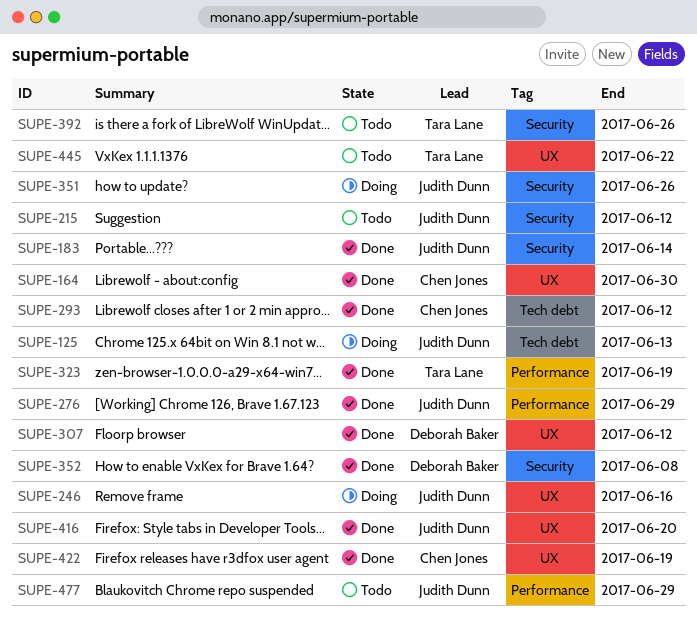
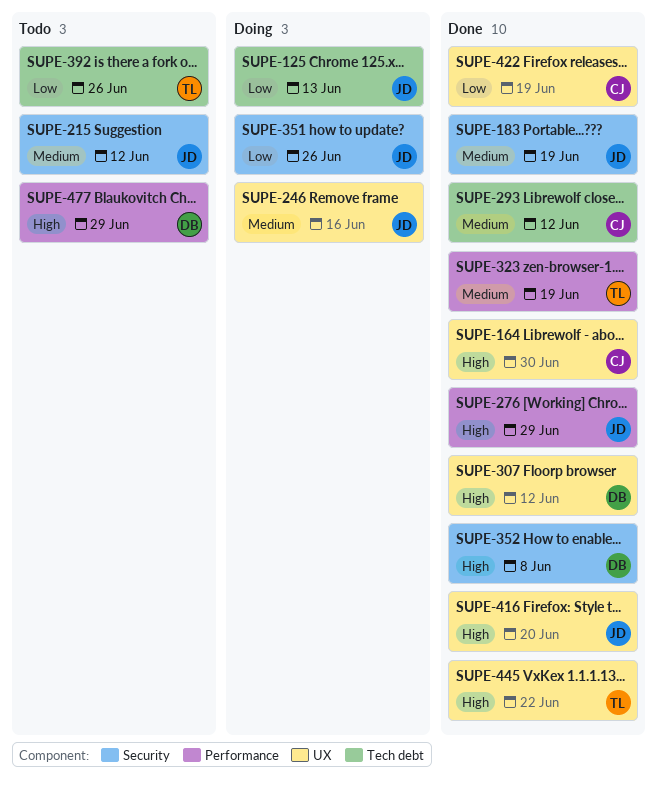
SUPE-183, due: Jun 14 -> Jun 19
SUPE-392, label: Security -> Tech debt
SUPE-445, status: Todo -> Done
SUPE-477, owner: Judith Dunn -> Deborah Baker

